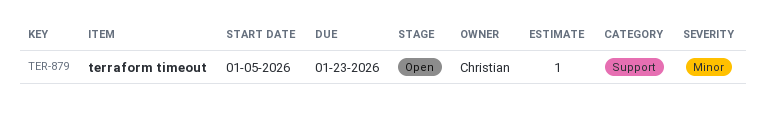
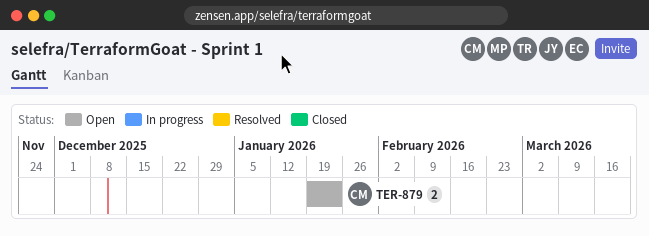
TER-879, estimate: 1 -> 2
TER-879, start: Jan 5 -> Jan 19

